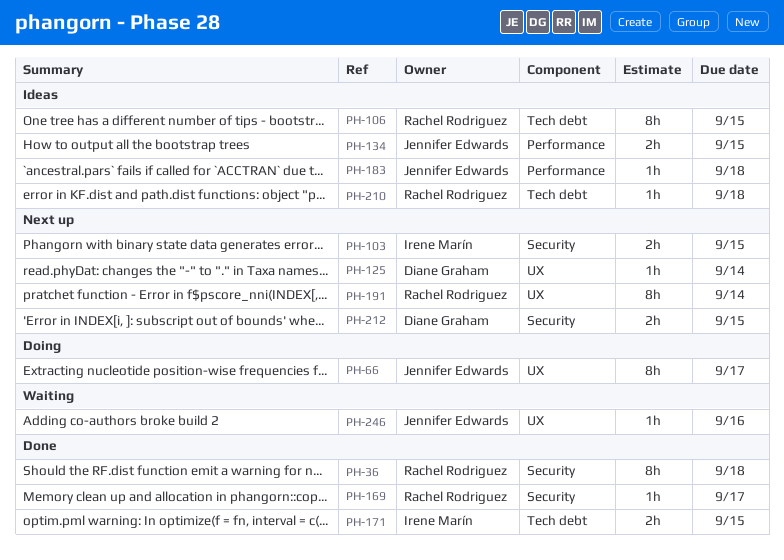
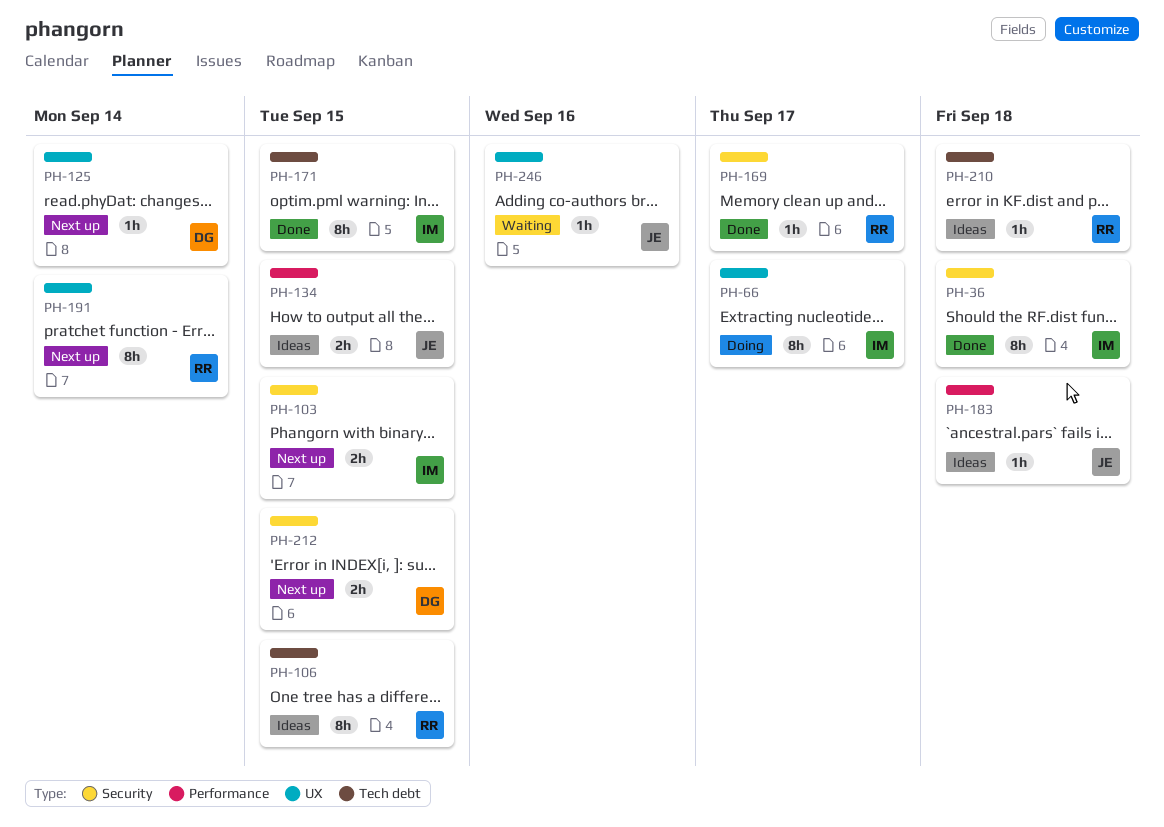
PH-36, owner: Rachel Rodriguez -> Irene Marín
PH-66, owner: Jennifer Edwards -> Irene Marín
PH-171, estimate: 2h -> 8h

